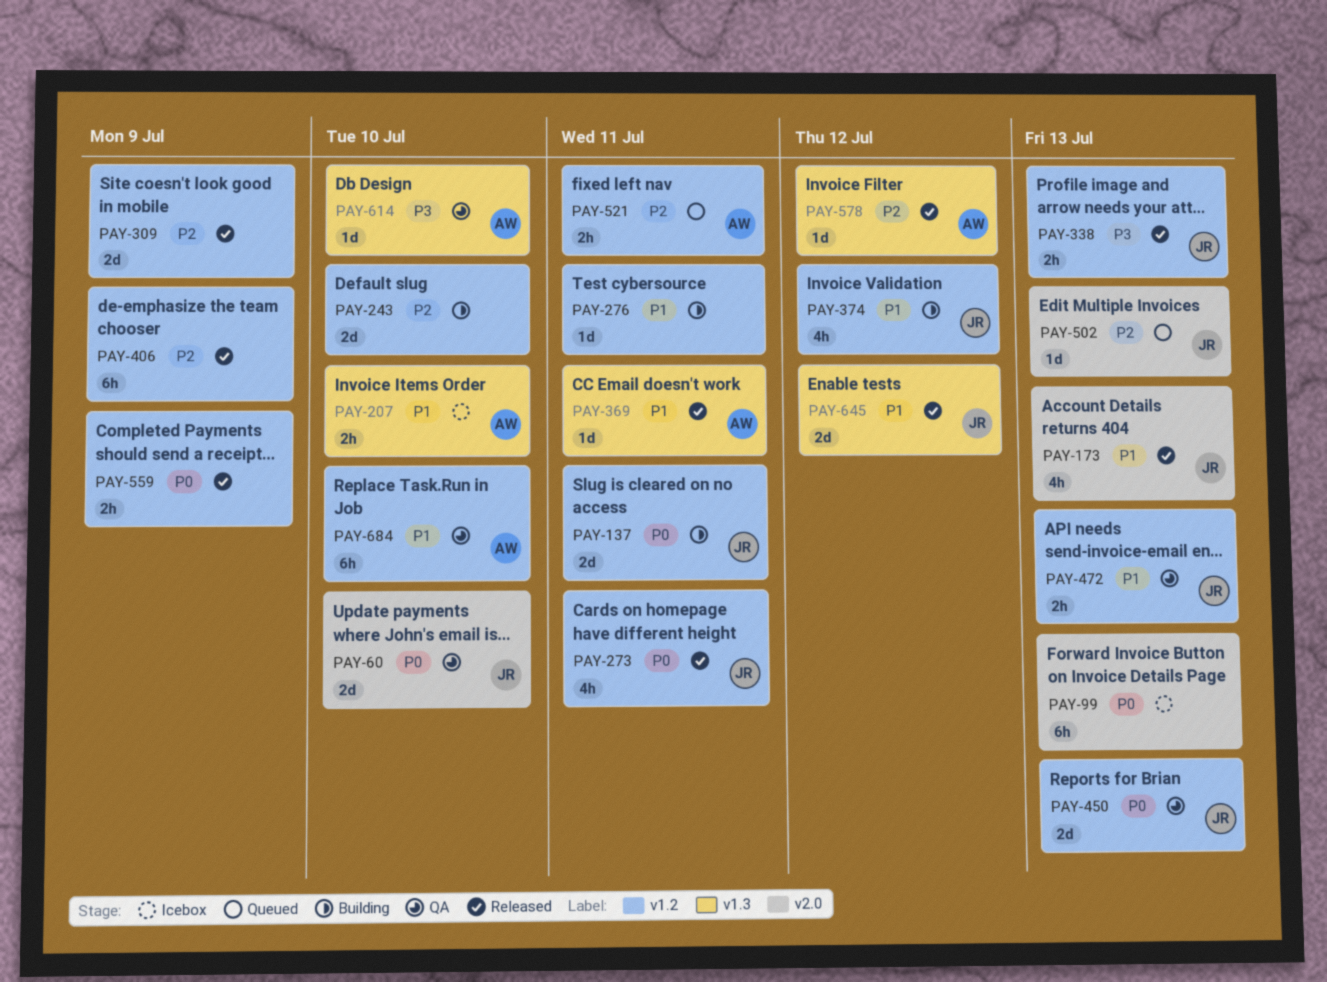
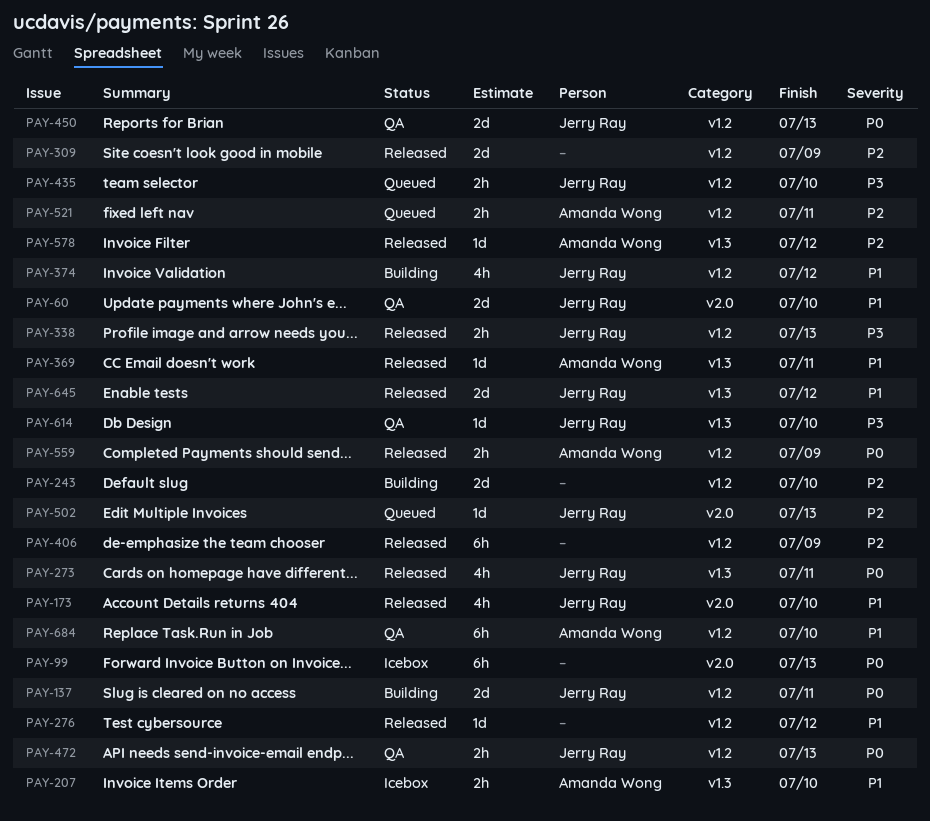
PAY-60, priority: P0 -> P1
PAY-173, due: Jul 13 -> Jul 10
PAY-273, label: v1.2 -> v1.3
PAY-276, status: Building -> Released
PAY-276, due: Jul 11 -> Jul 12
PAY-435: none -> present
PAY-472, priority: P1 -> P0
PAY-559, owner: none -> Amanda Wong
PAY-614, owner: Amanda Wong -> Jerry Ray

